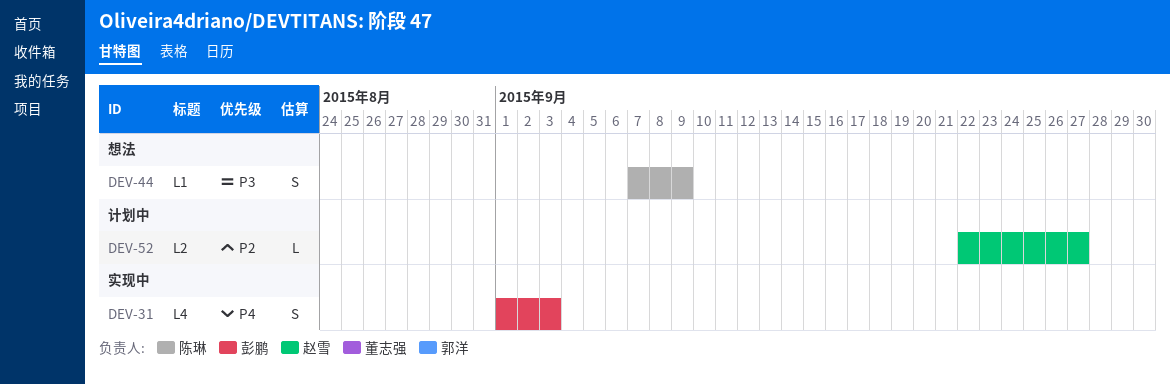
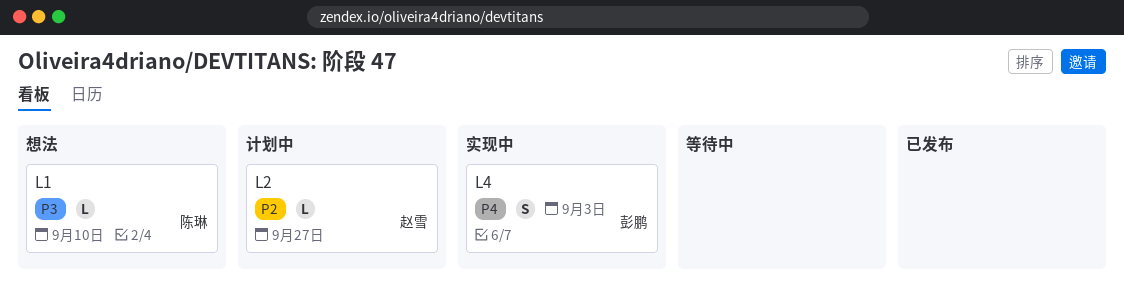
L1, estimate: S -> L
L1, due: Sep 9 -> Sep 10

